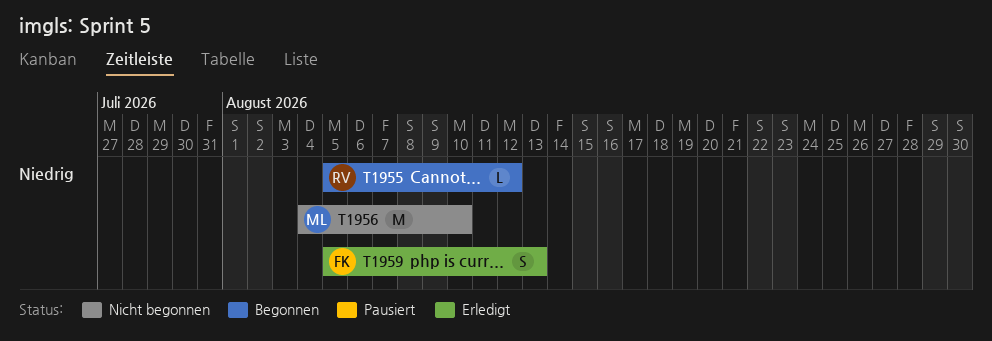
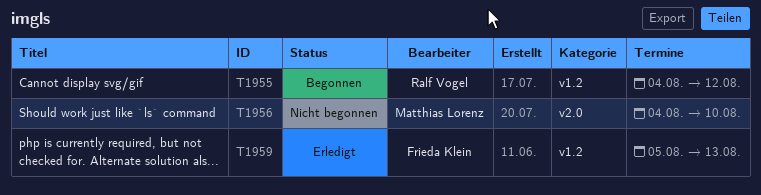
T1955, start: Aug 5 -> Aug 4

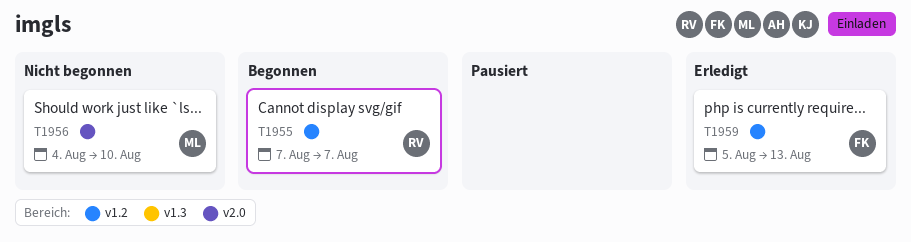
T1955, start: Aug 4 -> Aug 7
T1955, due: Aug 12 -> Aug 7

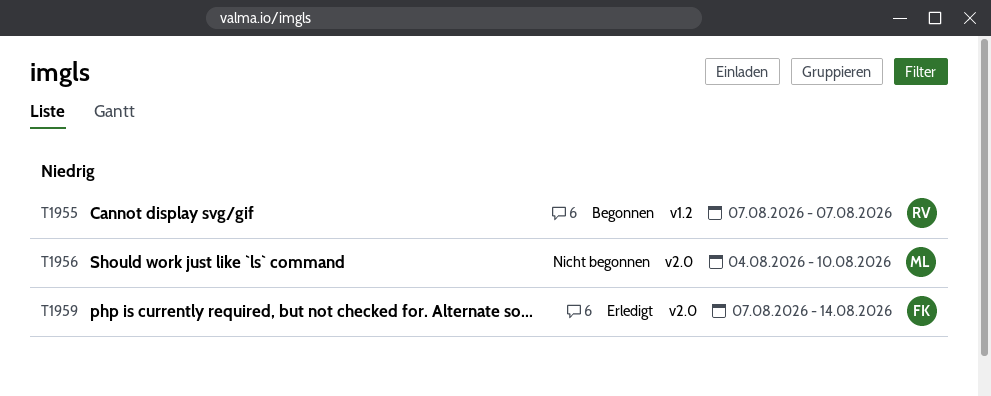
T1959, label: v1.2 -> v2.0
T1959, start: Aug 5 -> Aug 7
T1959, due: Aug 13 -> Aug 14

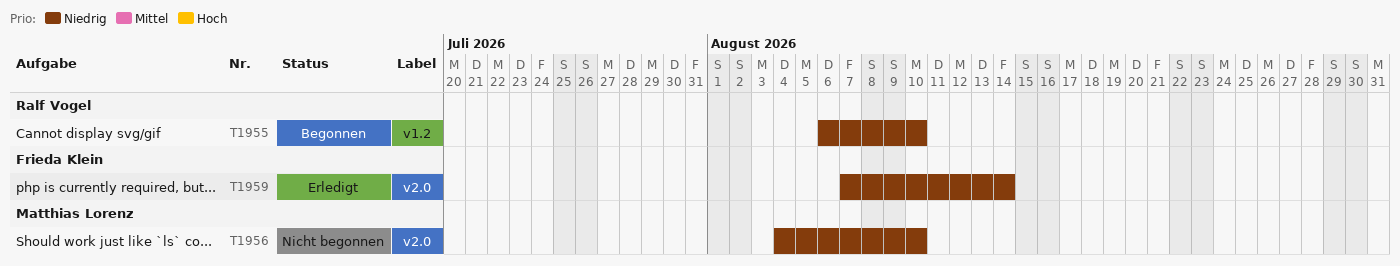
T1955, start: Aug 7 -> Aug 6
T1955, due: Aug 7 -> Aug 10

